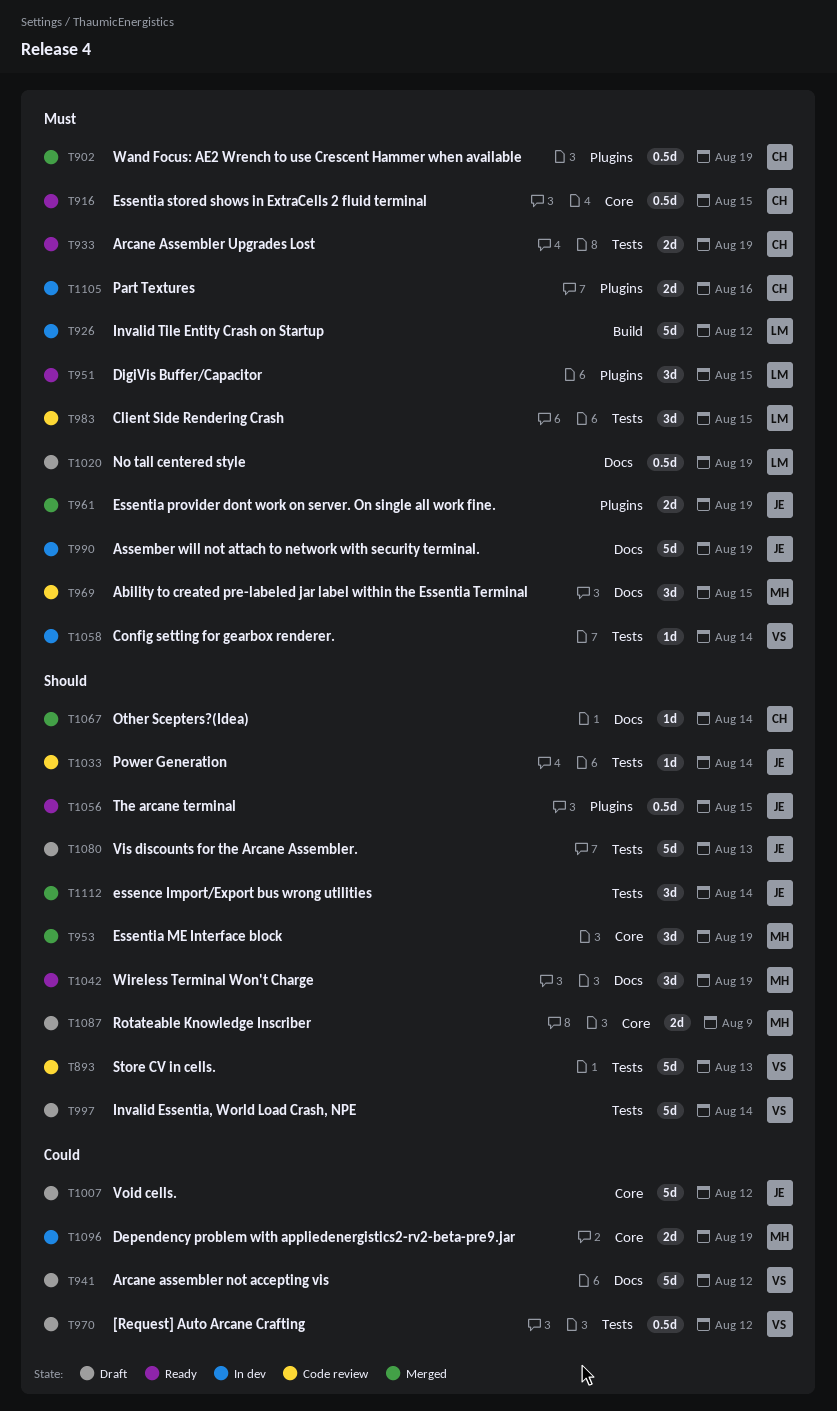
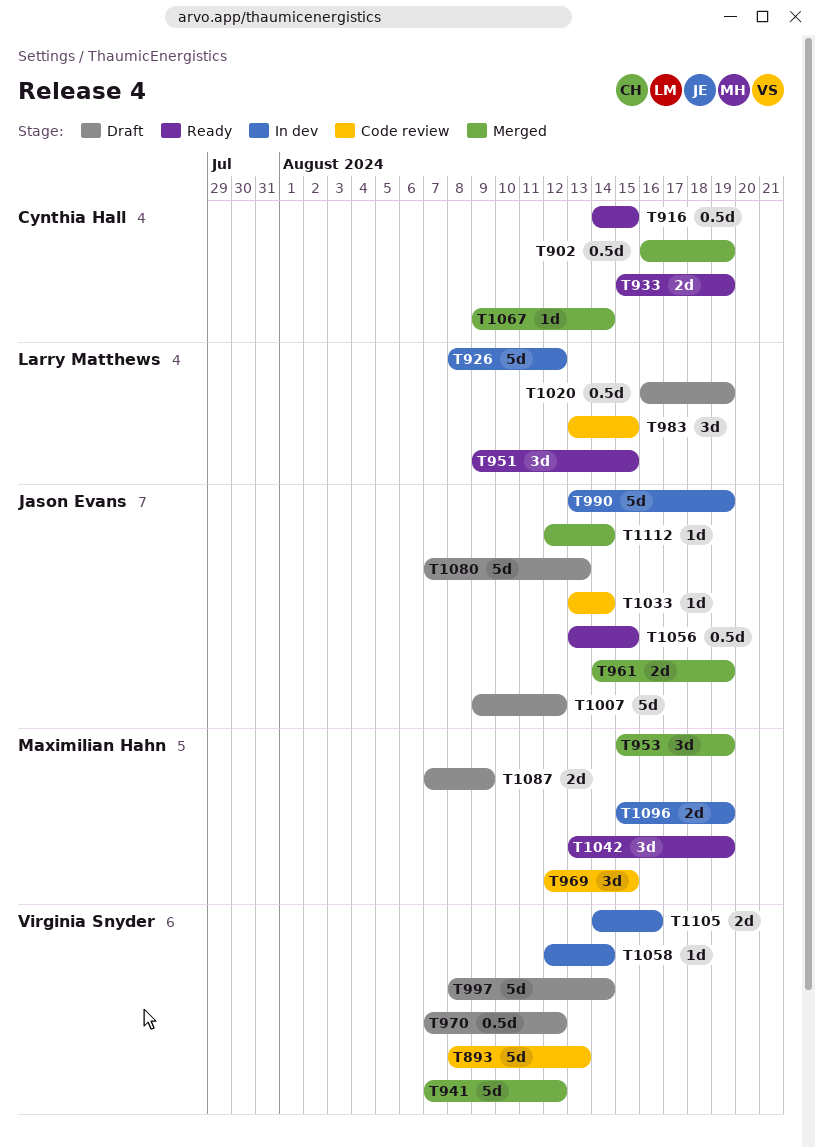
T941, status: Draft -> Merged
T1105, owner: Cynthia Hall -> Virginia Snyder
T1112, estimate: 3d -> 1d

